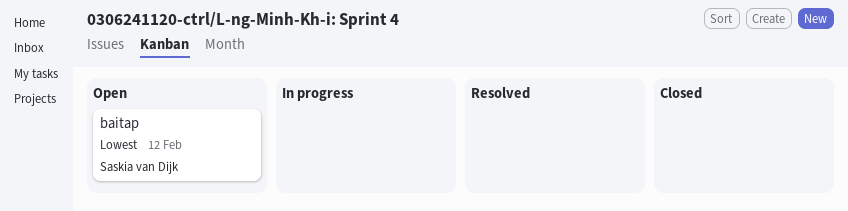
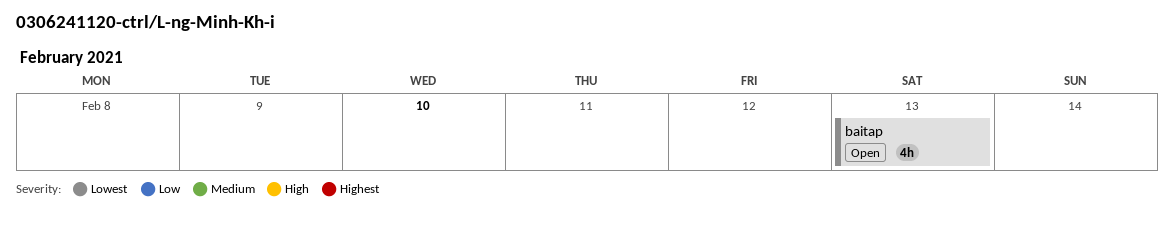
baitap, due: Feb 12 -> Feb 13

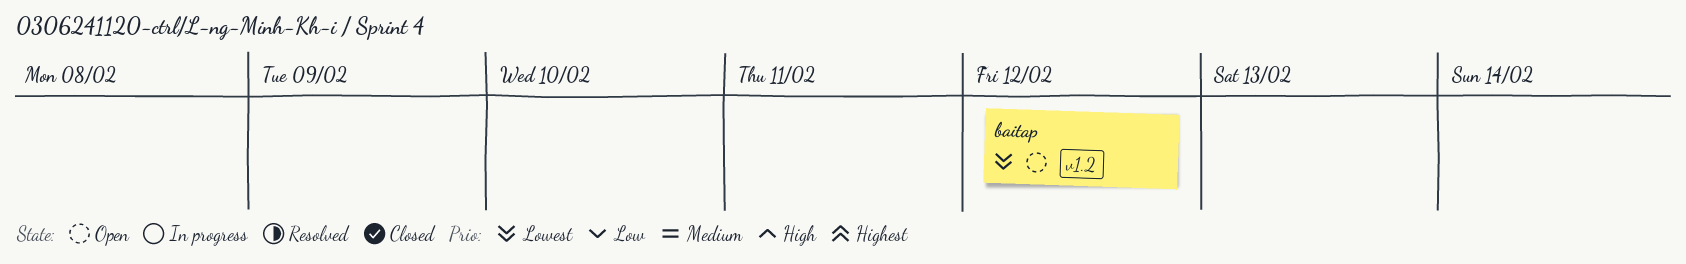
baitap, due: Feb 13 -> Feb 12

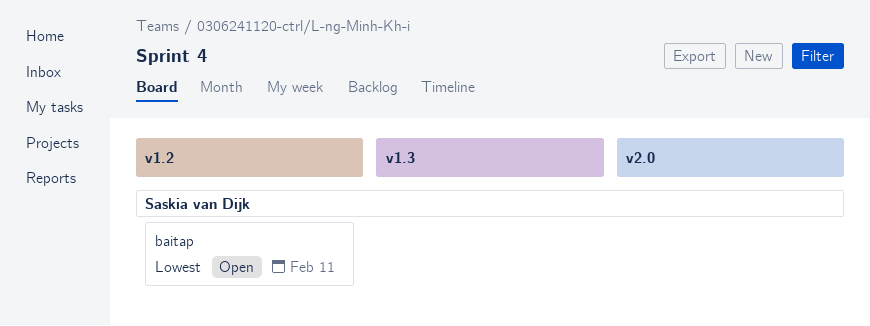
baitap, due: Feb 12 -> Feb 11

